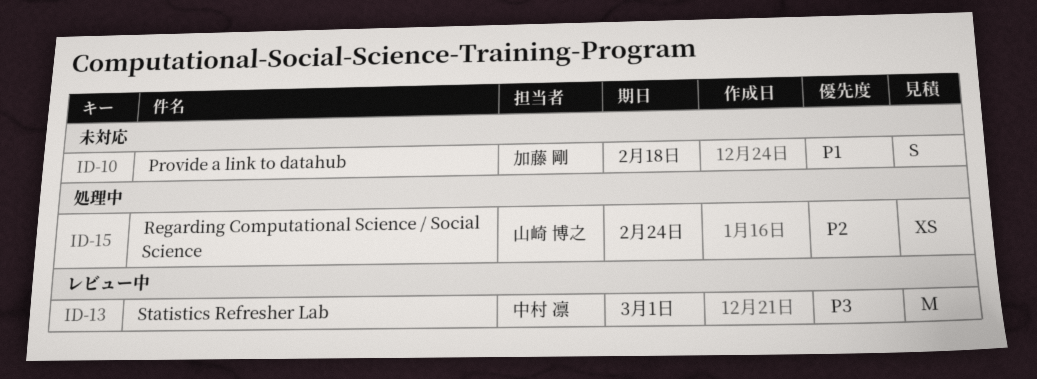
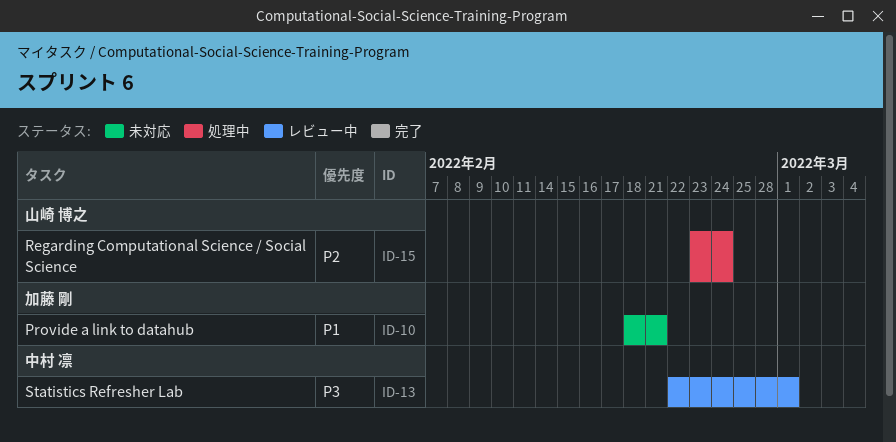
ID-10, due: Feb 18 -> Feb 21

